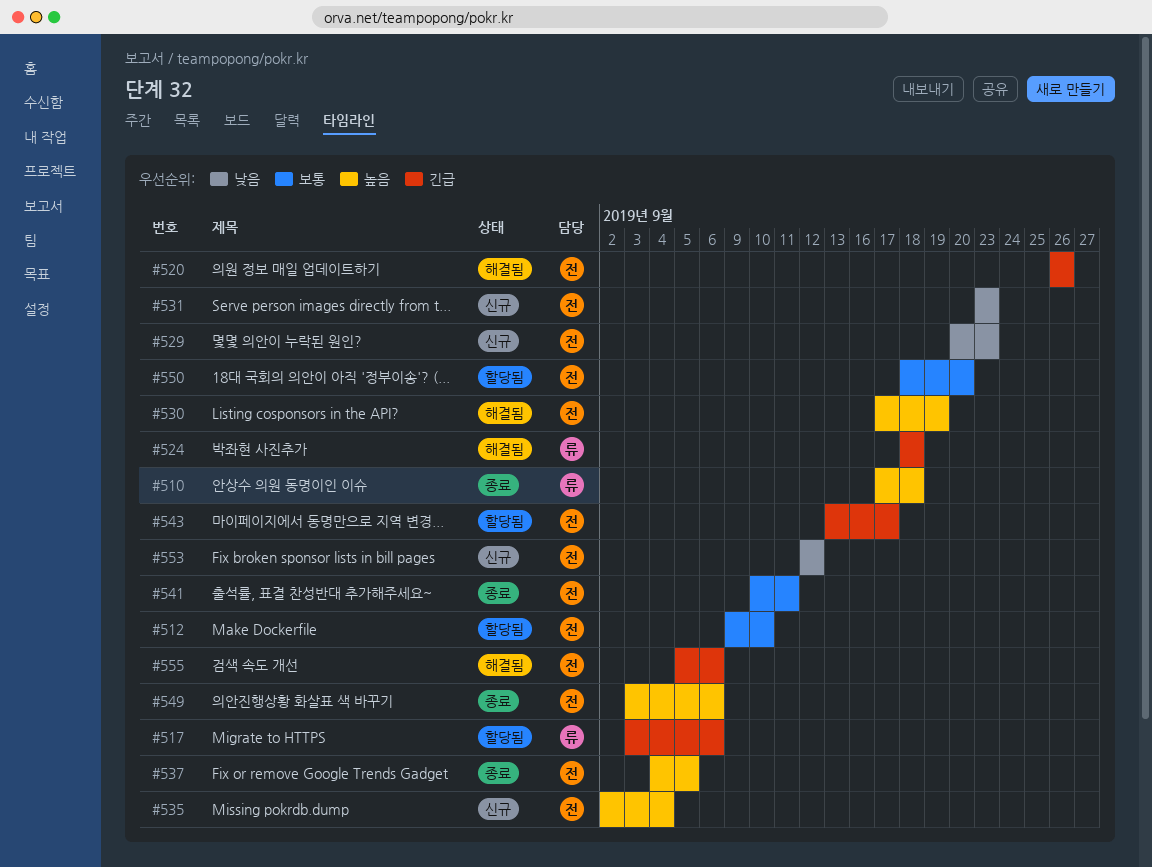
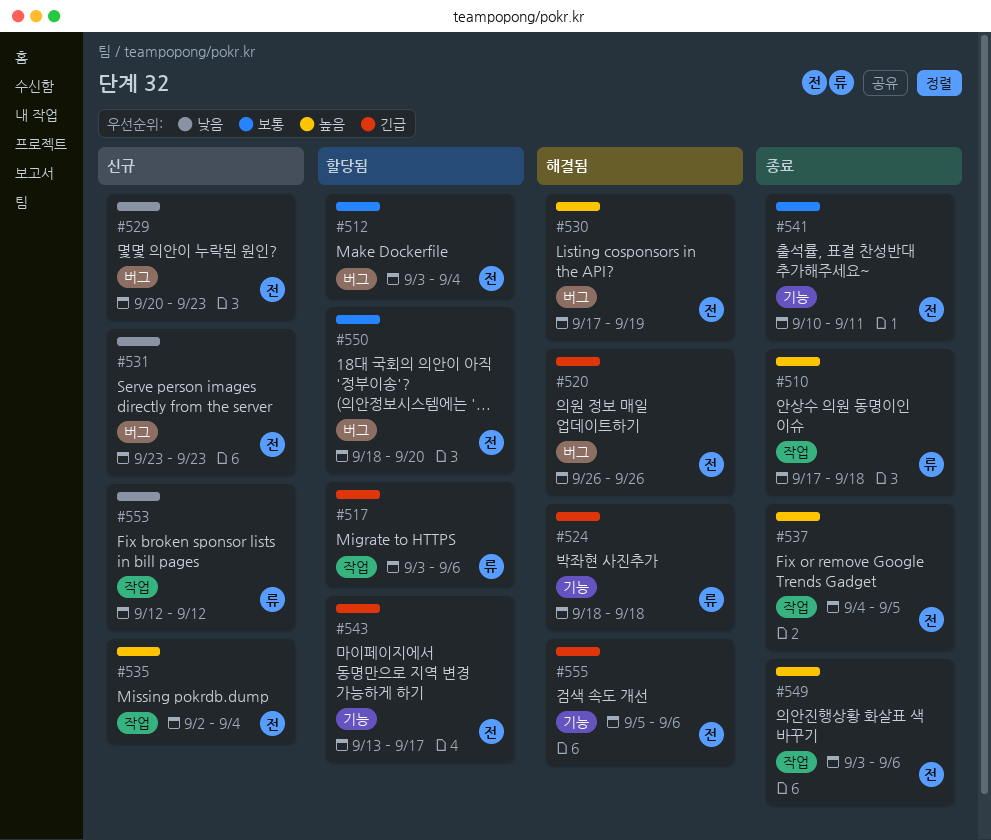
#512, start: Sep 9 -> Sep 3
#512, due: Sep 10 -> Sep 4
#553, owner: 전 -> 류

